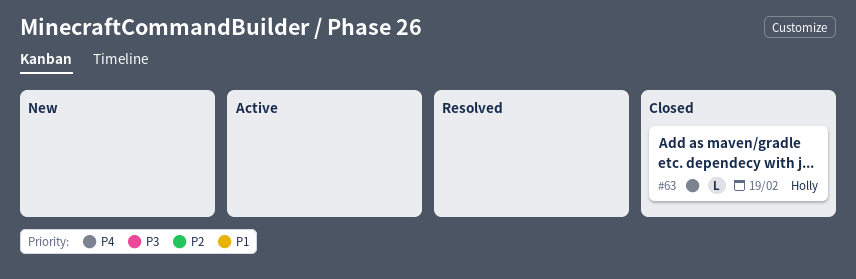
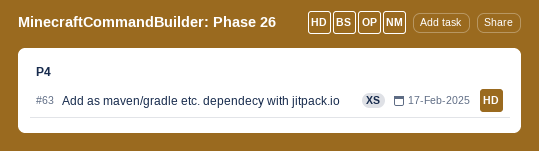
#63, estimate: L -> XS
#63, due: Feb 19 -> Feb 17

